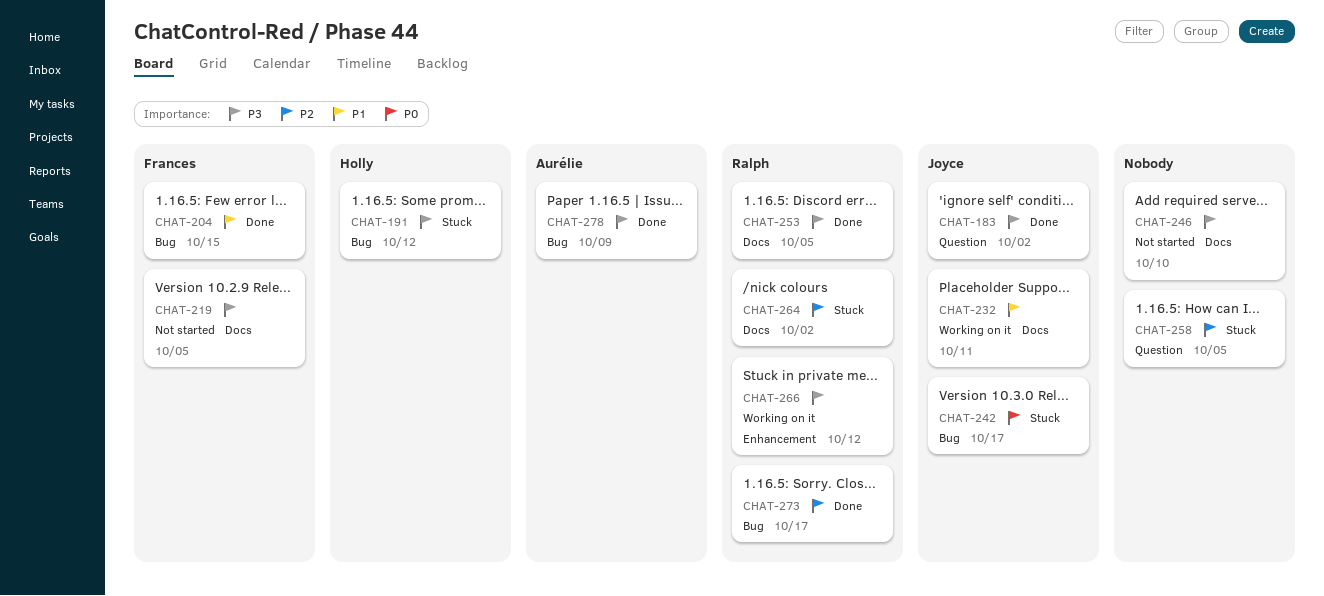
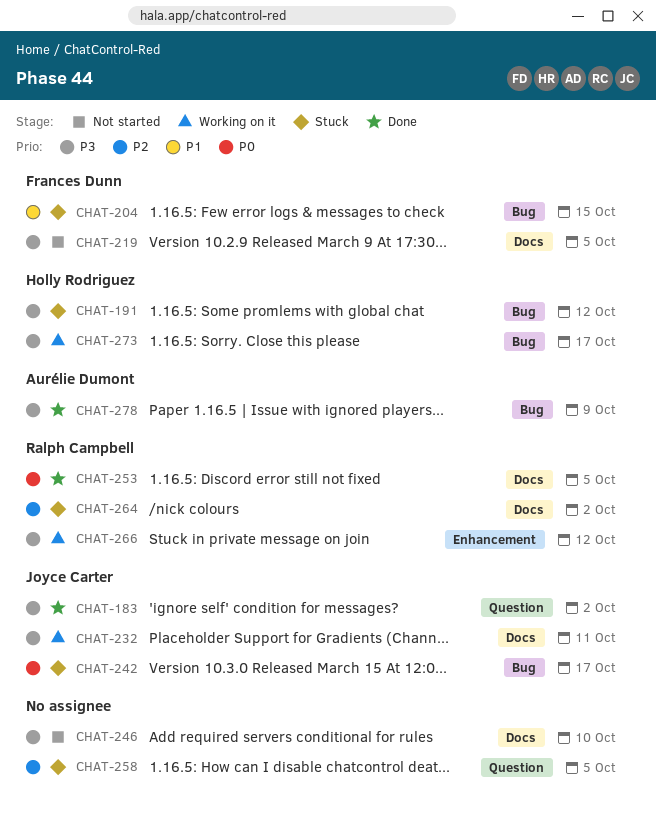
CHAT-204, status: Done -> Stuck
CHAT-232, priority: P1 -> P3
CHAT-253, priority: P3 -> P0
CHAT-273, status: Done -> Working on it
CHAT-273, owner: Ralph Campbell -> Holly Rodriguez
CHAT-273, priority: P2 -> P3

